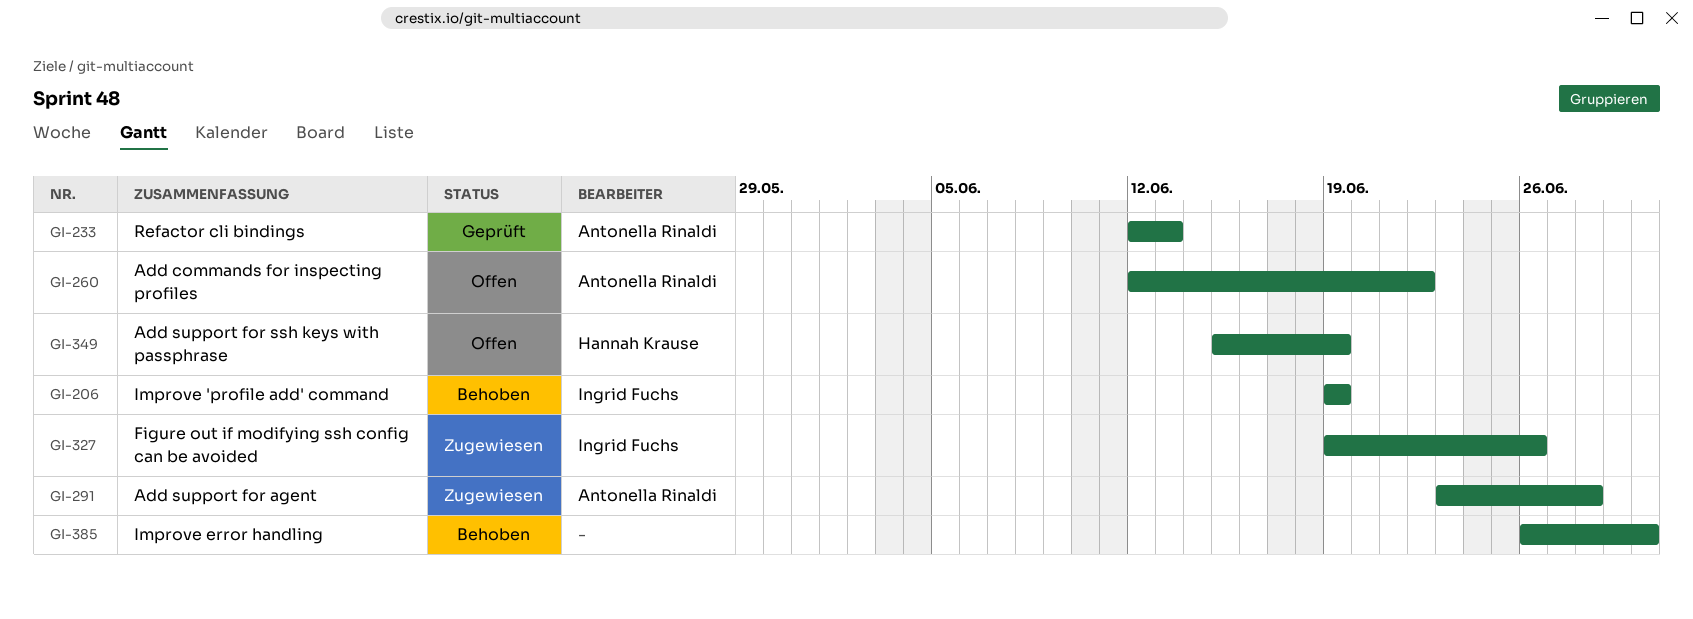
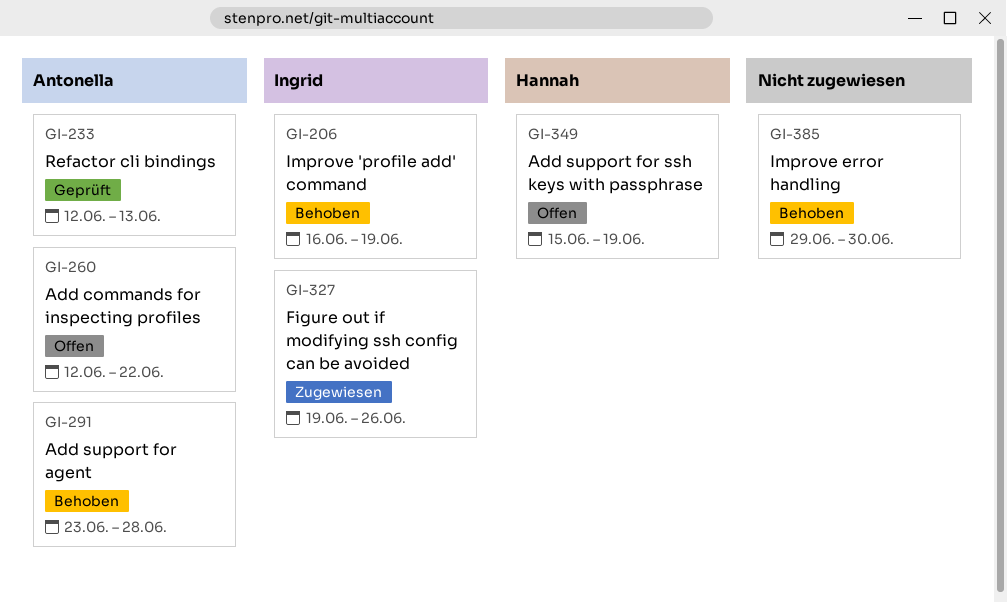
GI-206, start: Jun 19 -> Jun 16
GI-291, status: Zugewiesen -> Behoben
GI-385, start: Jun 26 -> Jun 29

